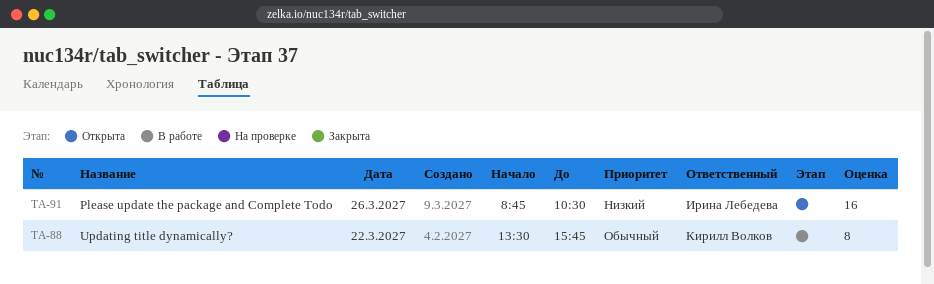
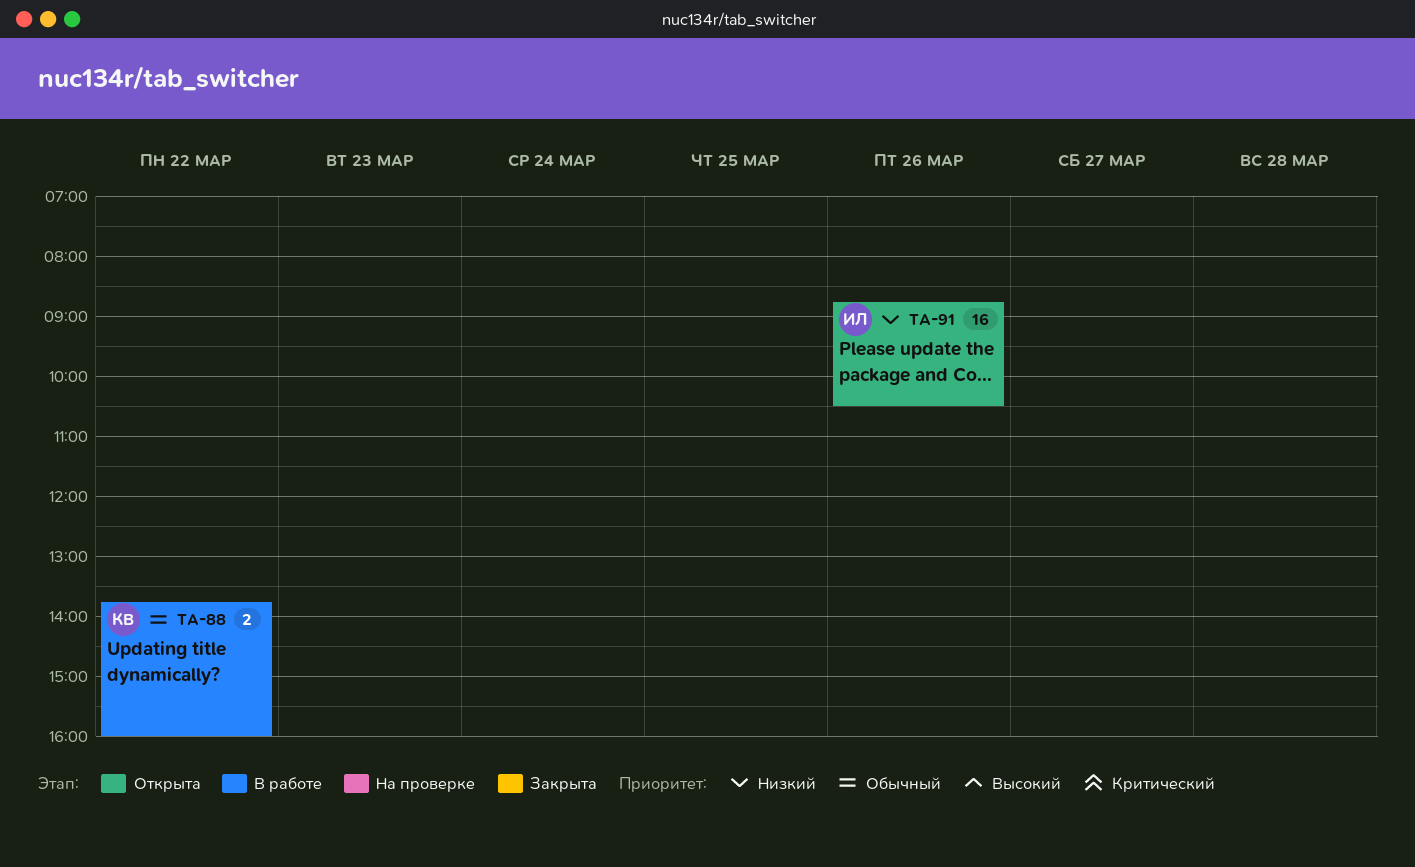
TA-88, estimate: 8 -> 2
TA-88, begins: 13:30 -> 13:45
TA-88, ends: 15:45 -> 16:00

